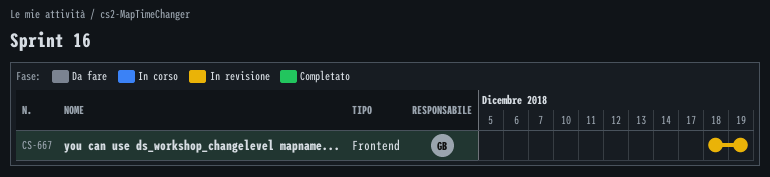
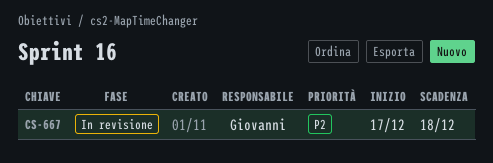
CS-667, start: Dec 18 -> Dec 17
CS-667, due: Dec 19 -> Dec 18

